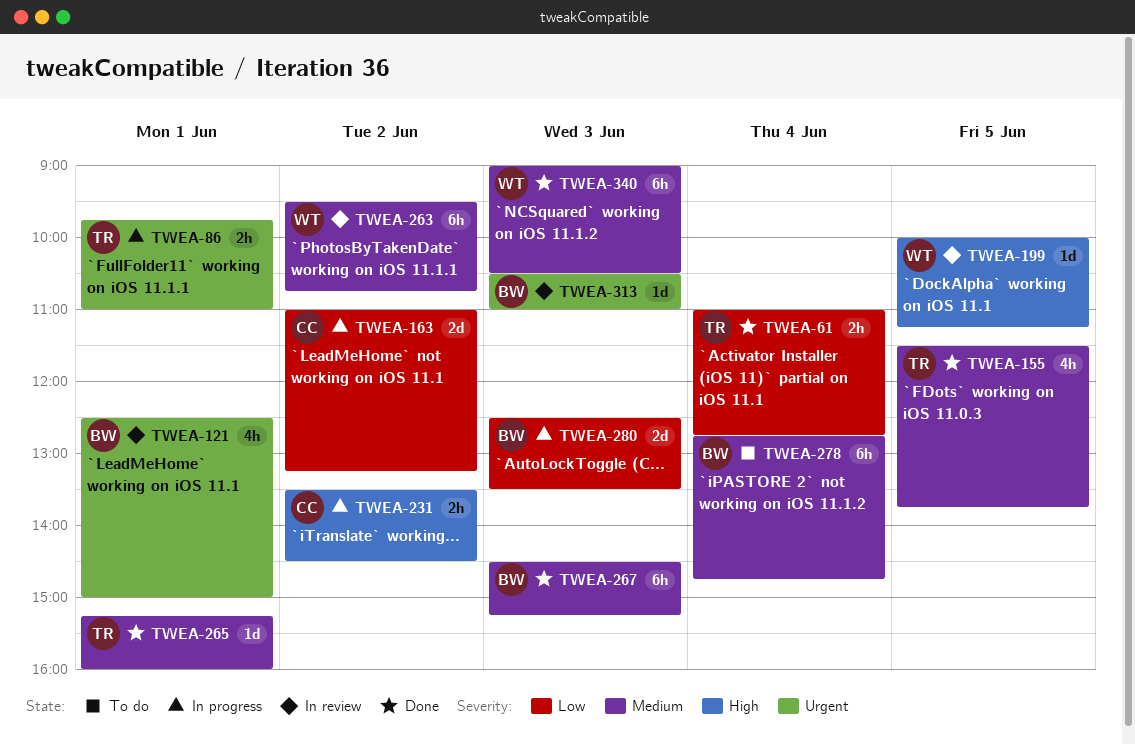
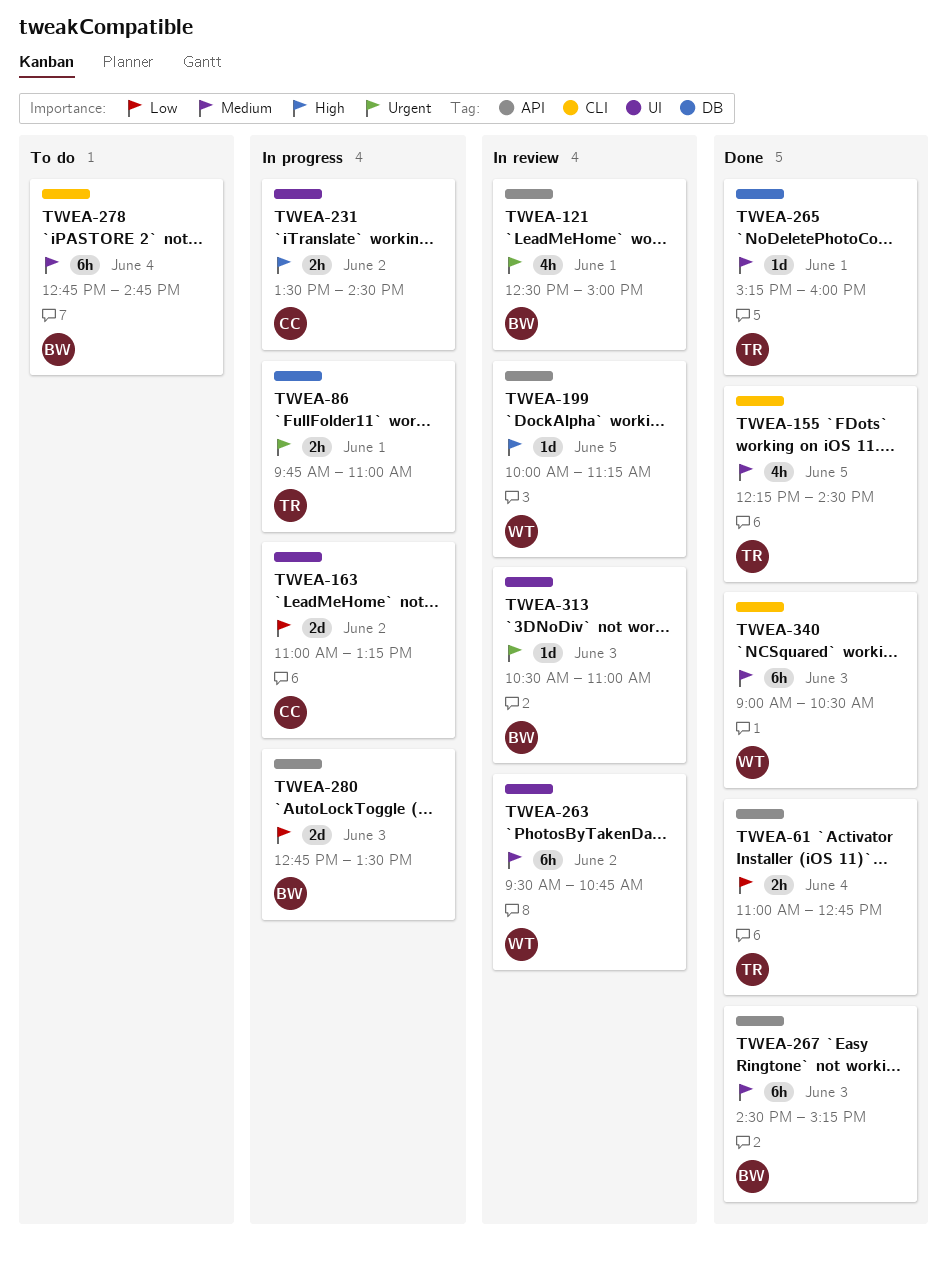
TWEA-155, begins: 11:30 -> 12:15
TWEA-155, ends: 13:45 -> 14:30
TWEA-280, begins: 12:30 -> 12:45

